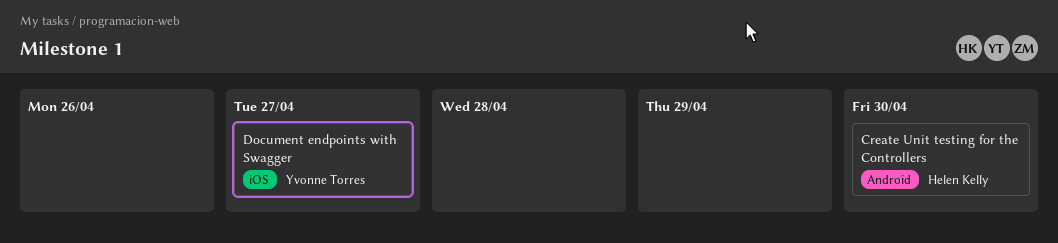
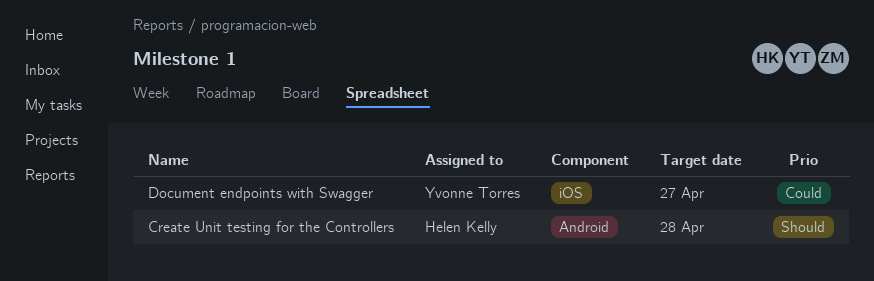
Create Unit testing for the Controllers, due: Apr 30 -> Apr 28

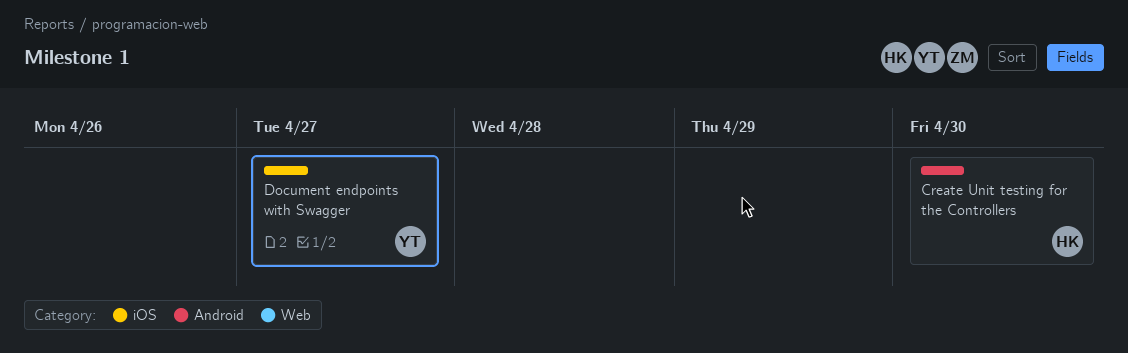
Create Unit testing for the Controllers, due: Apr 28 -> Apr 30

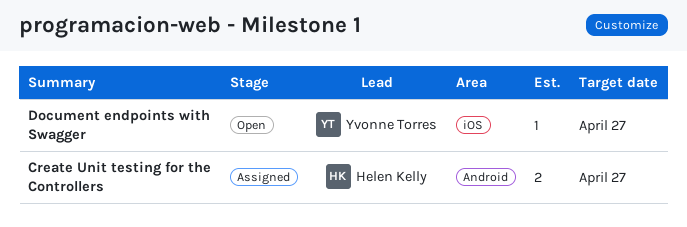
Create Unit testing for the Controllers, due: Apr 30 -> Apr 27

